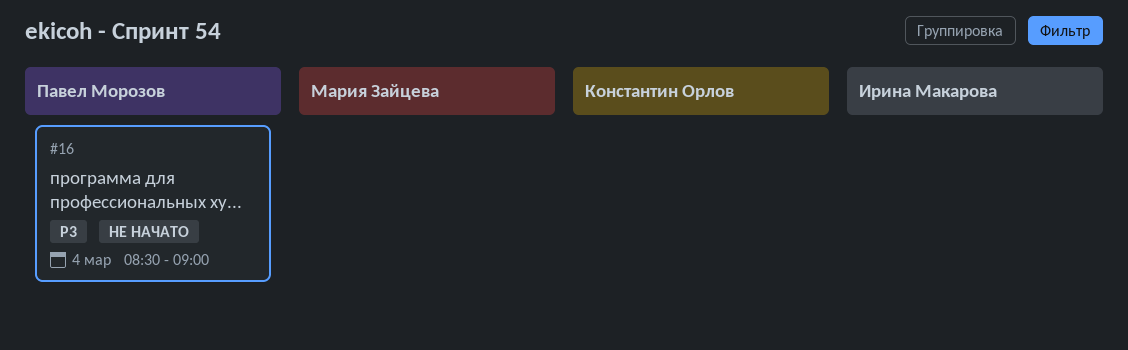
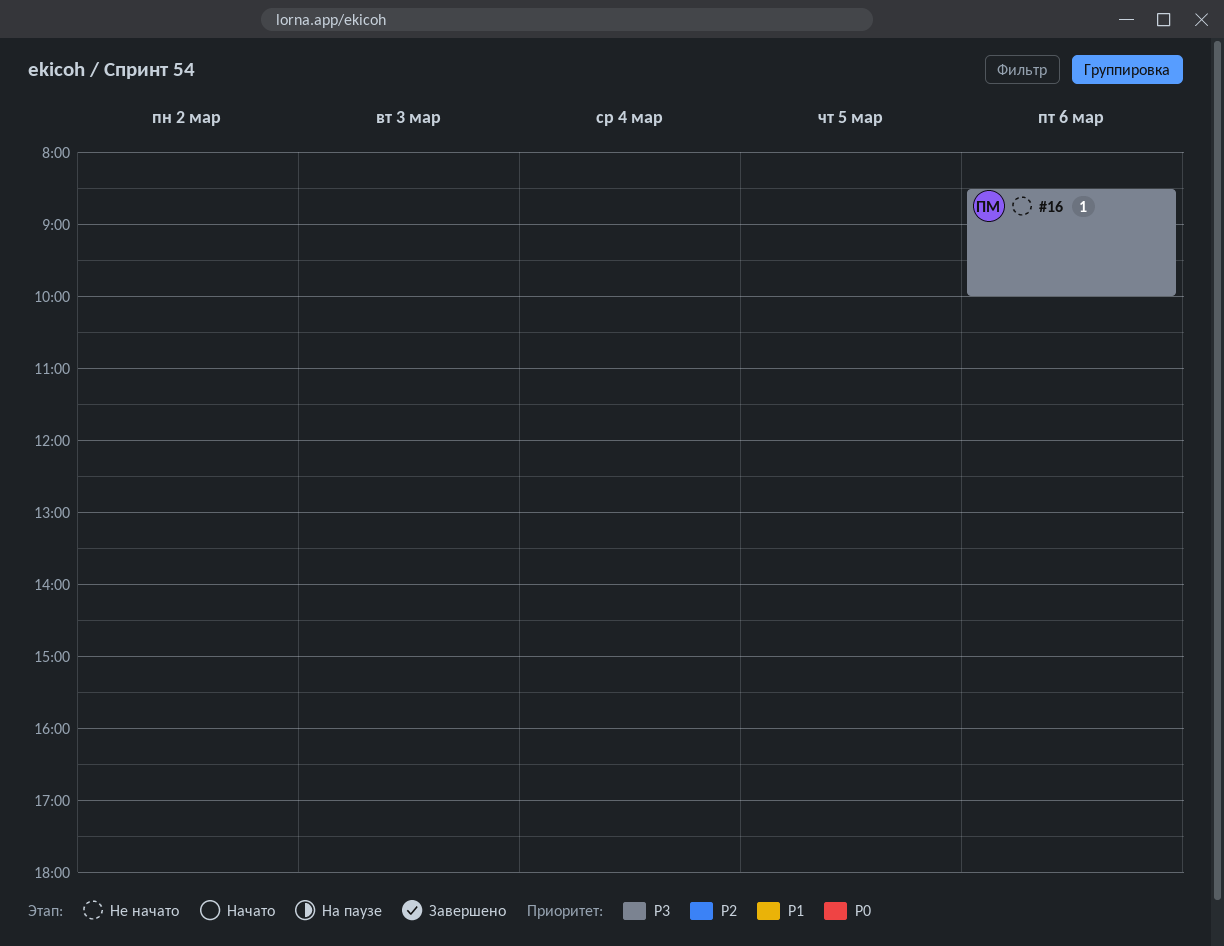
#16, day: Mar 4 -> Mar 6
#16, ends: 09:00 -> 10:00

